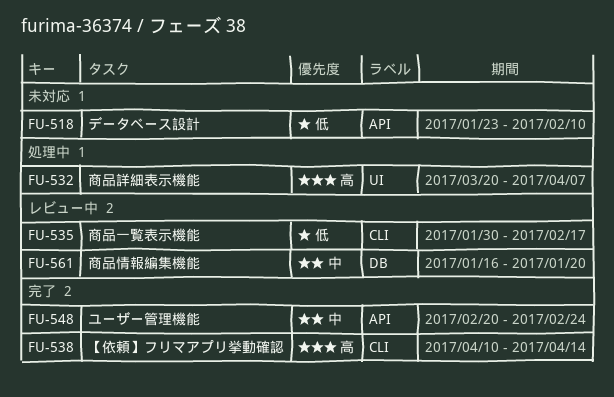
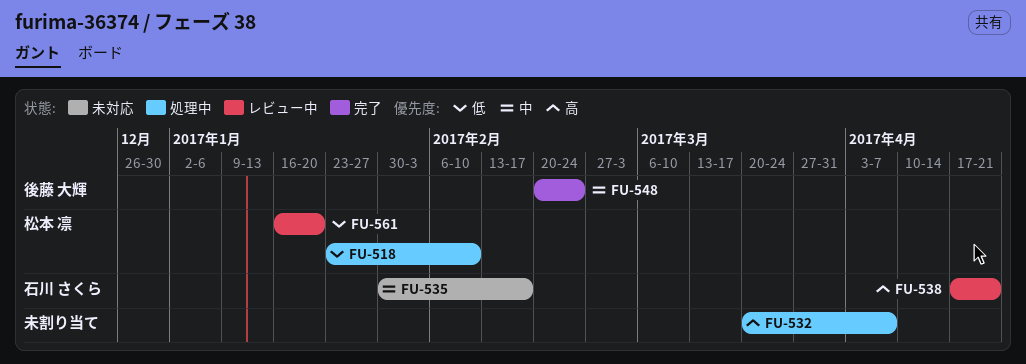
FU-518, status: 未対応 -> 処理中
FU-535, status: レビュー中 -> 未対応
FU-535, priority: 低 -> 中
FU-538, status: 完了 -> レビュー中
FU-538, start: Apr 10 -> Apr 17
FU-538, due: Apr 14 -> Apr 21
FU-561, priority: 中 -> 低

